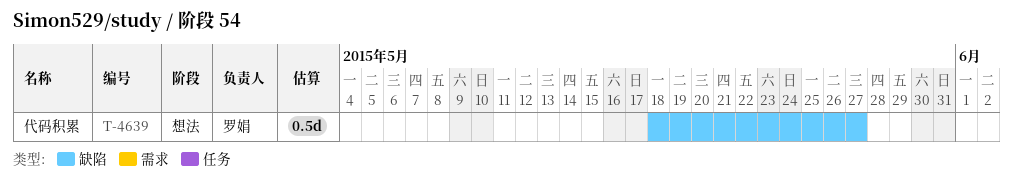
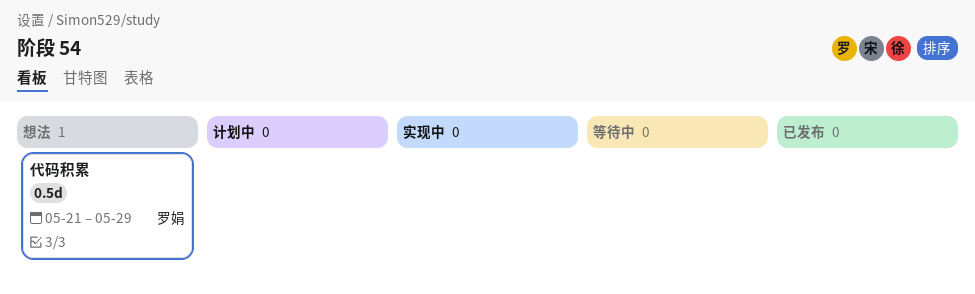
代码积累, start: May 18 -> May 21
代码积累, due: May 27 -> May 29

